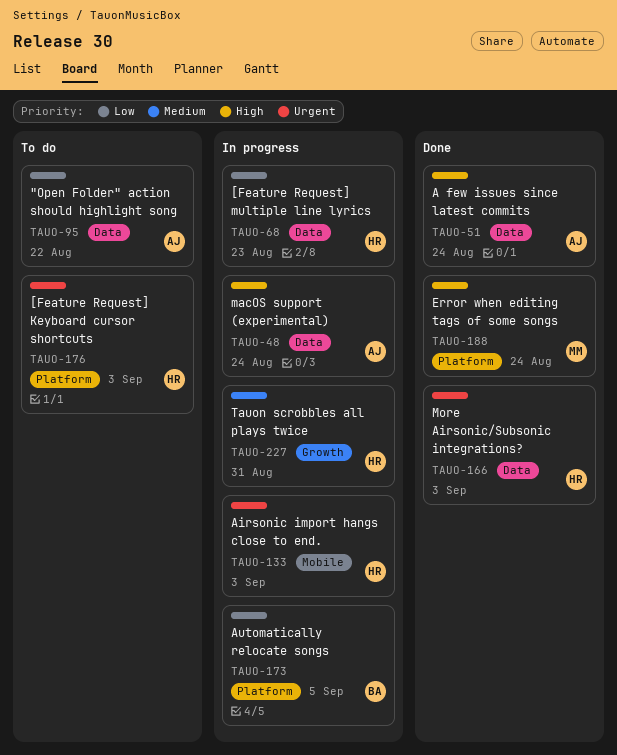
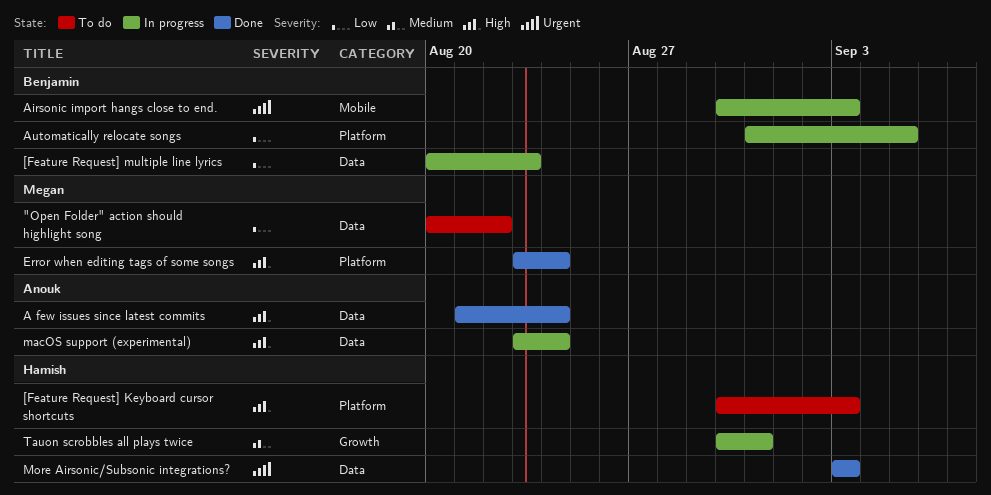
"Open Folder" action should highlight song, owner: Anouk -> Megan
[Feature Request] Keyboard cursor shortcuts, priority: Urgent -> High
[Feature Request] multiple line lyrics, owner: Hamish -> Benjamin
Airsonic import hangs close to end., owner: Hamish -> Benjamin

